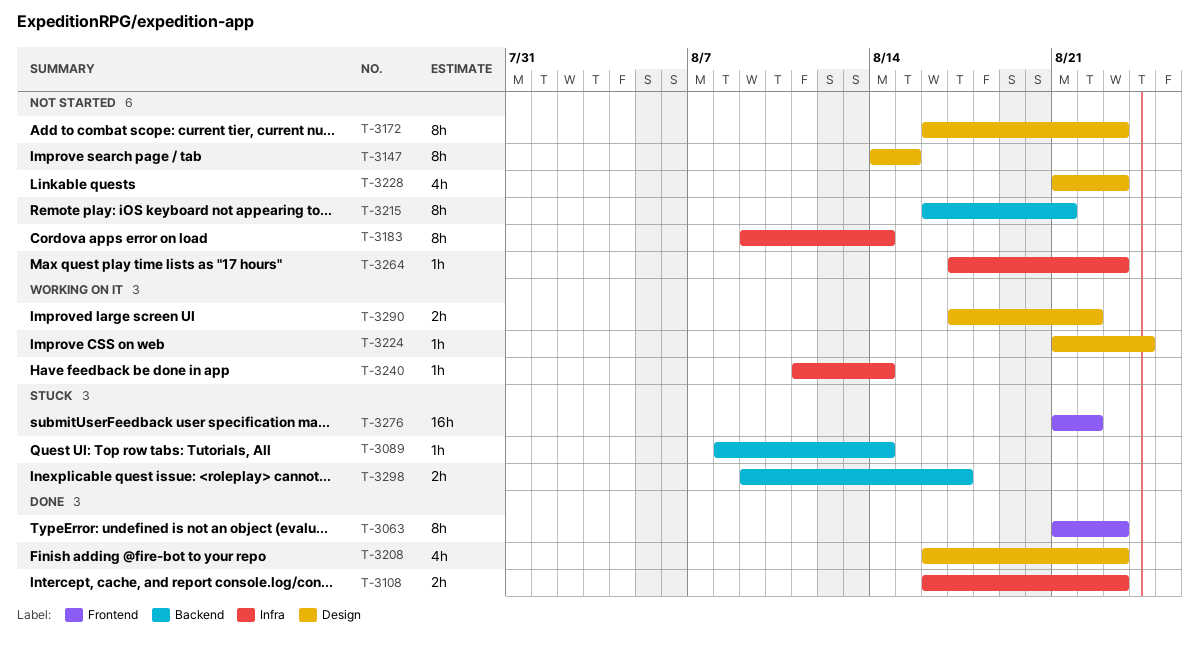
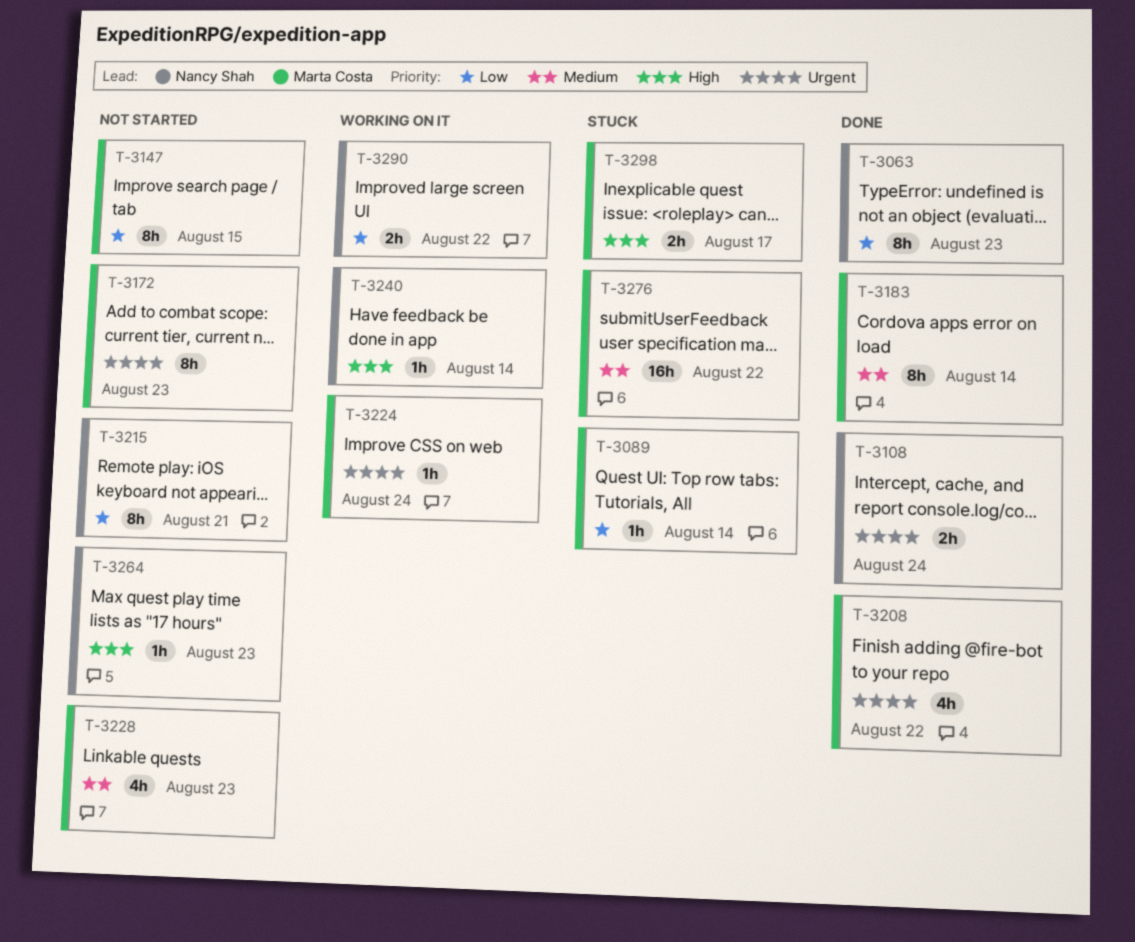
T-3108, due: Aug 23 -> Aug 24
T-3183, status: Not started -> Done
T-3208, due: Aug 23 -> Aug 22

